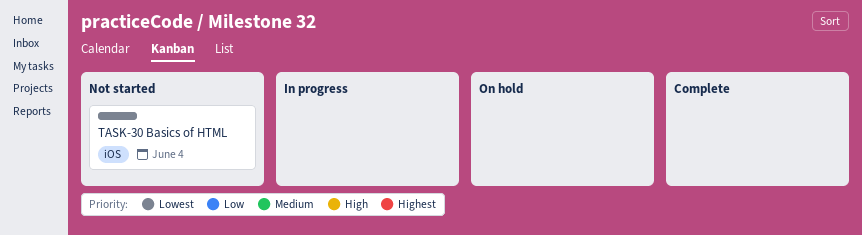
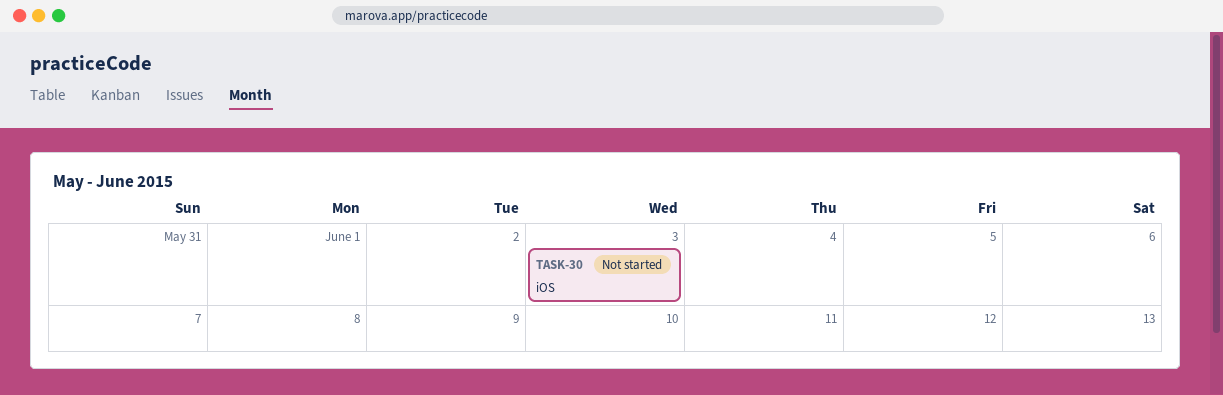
TASK-30, due: Jun 4 -> Jun 3

